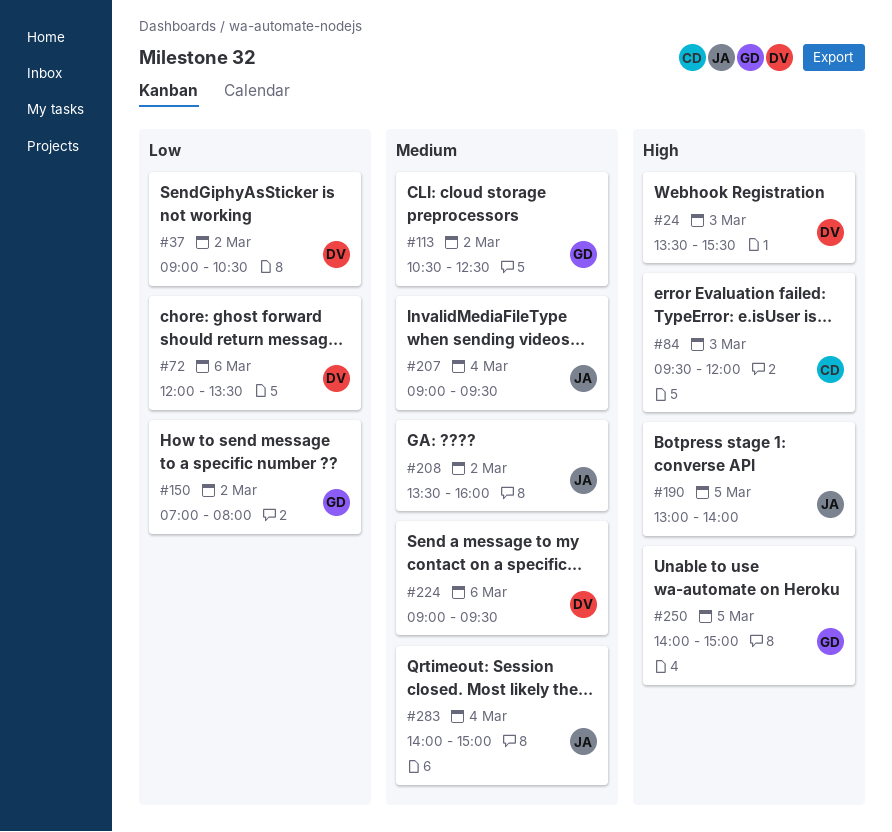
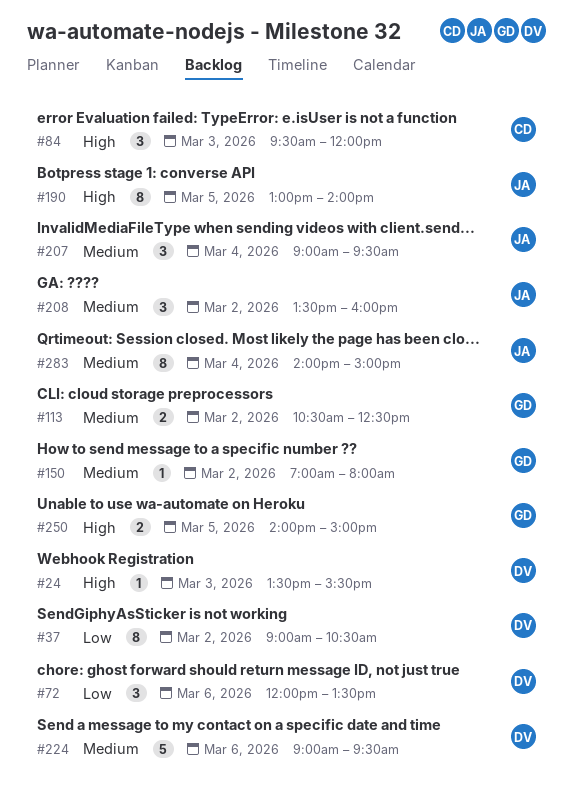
#150, priority: Low -> Medium

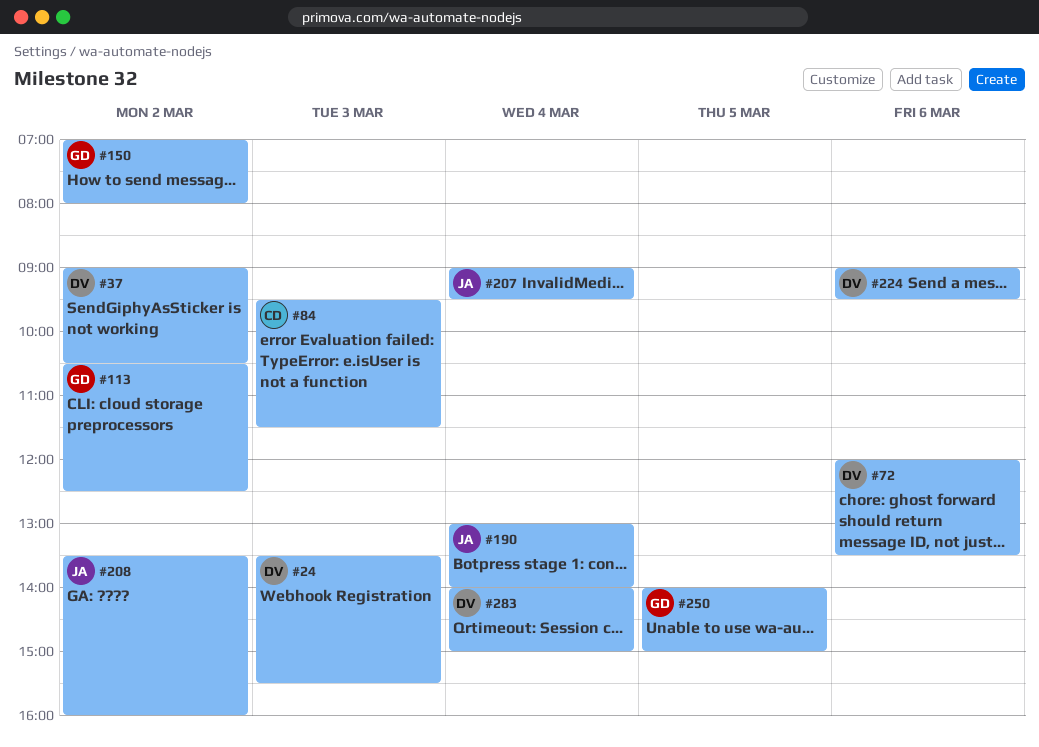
#84, ends: 12:00 -> 11:30
#190, day: Mar 5 -> Mar 4
#283, owner: JA -> DV

